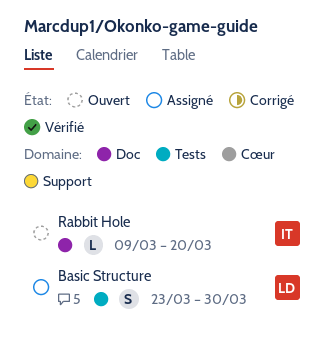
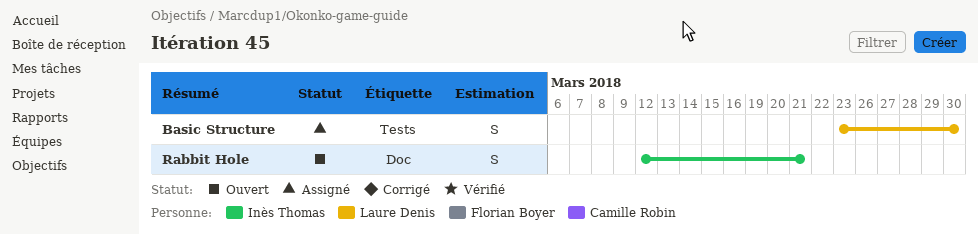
Rabbit Hole, estimate: L -> S
Rabbit Hole, start: Mar 9 -> Mar 12
Rabbit Hole, due: Mar 20 -> Mar 21

